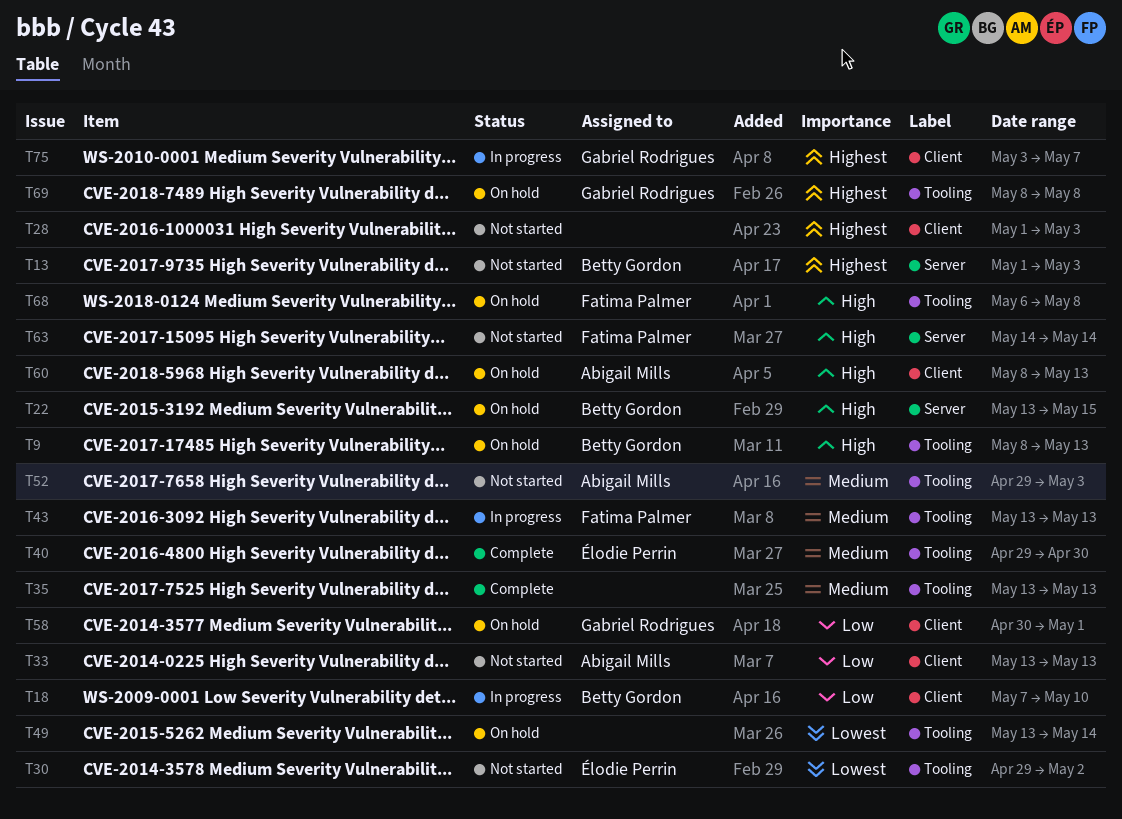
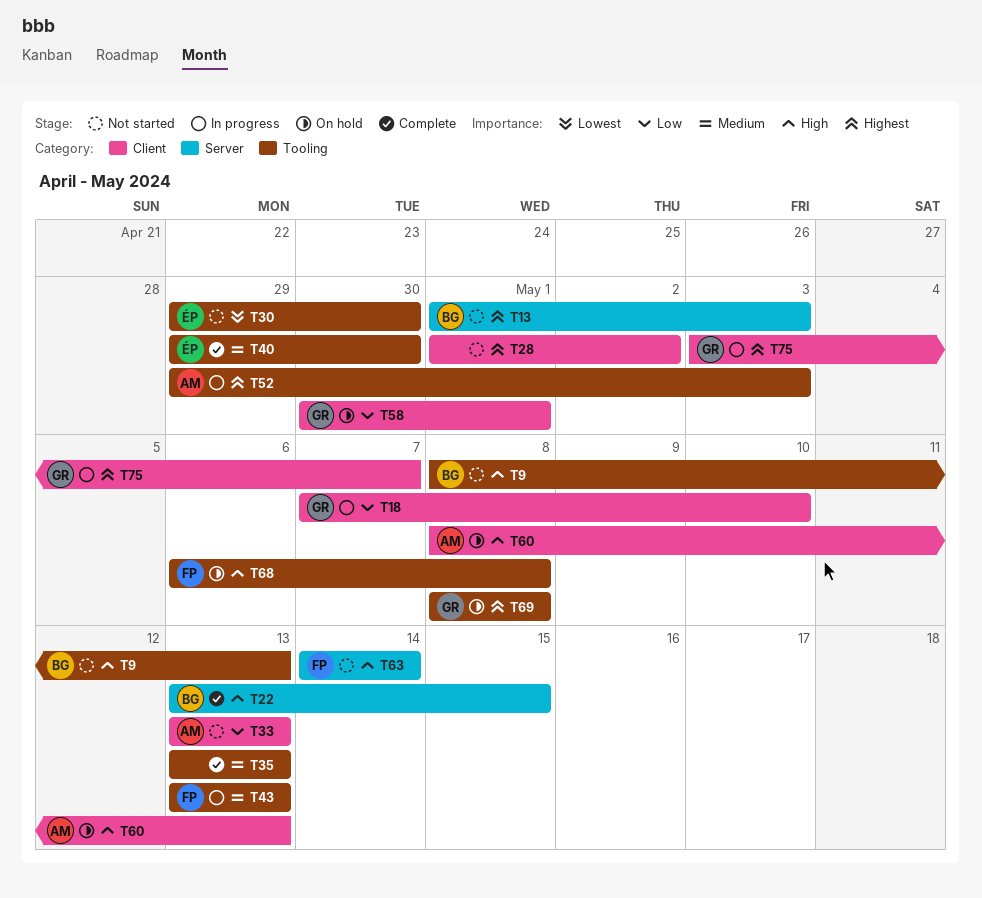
T9, status: On hold -> Not started
T18, owner: Betty Gordon -> Gabriel Rodrigues
T22, status: On hold -> Complete
T28, due: May 3 -> May 2
T30, due: May 2 -> Apr 30
T49: present -> none
T52, status: Not started -> In progress
T52, priority: Medium -> Highest

